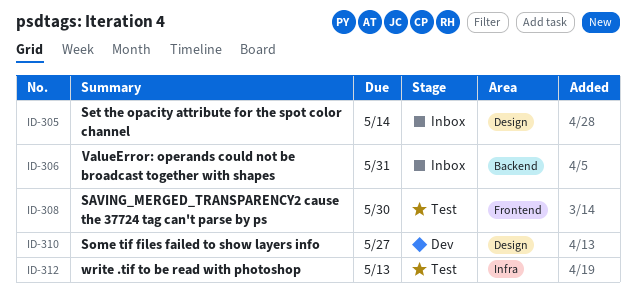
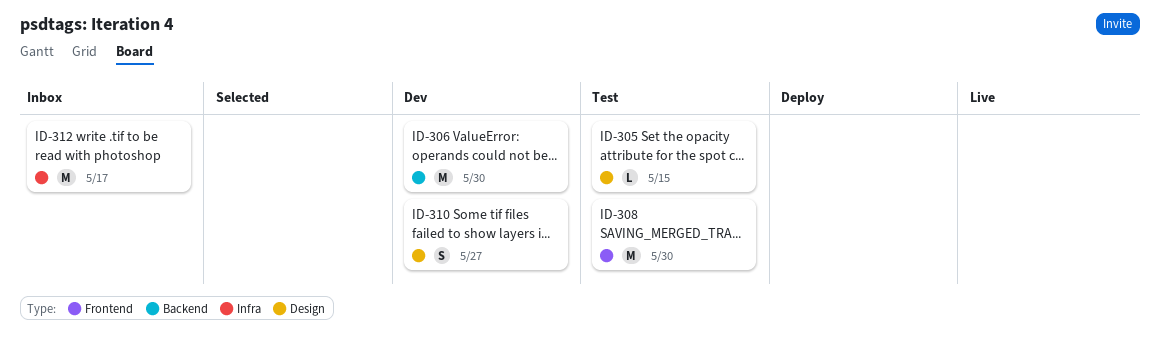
ID-305, status: Inbox -> Test
ID-305, due: May 14 -> May 15
ID-306, status: Inbox -> Dev
ID-306, due: May 31 -> May 30
ID-312, status: Test -> Inbox
ID-312, due: May 13 -> May 17

